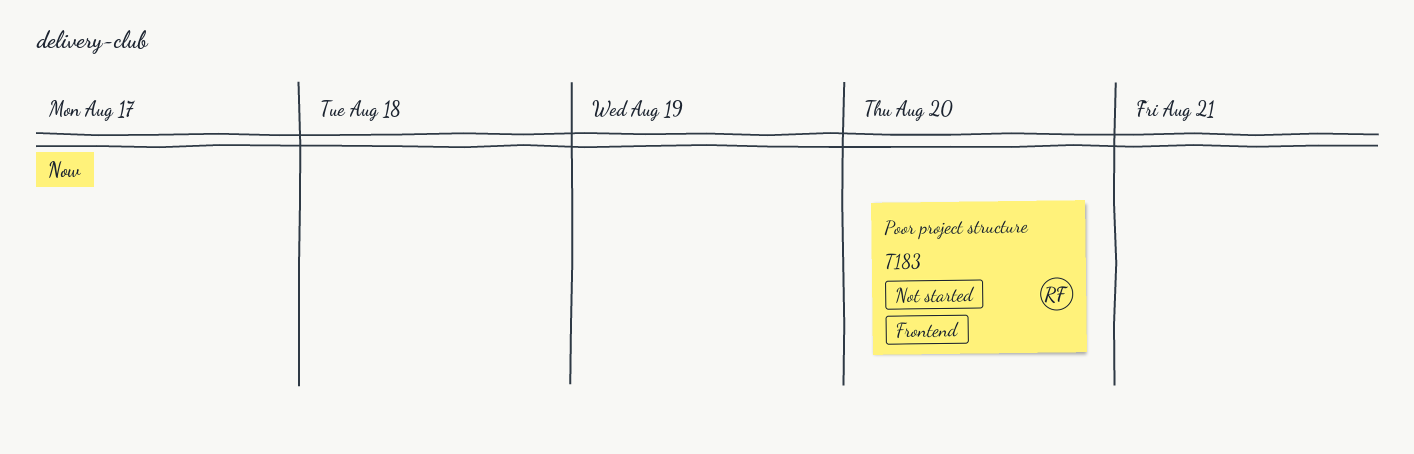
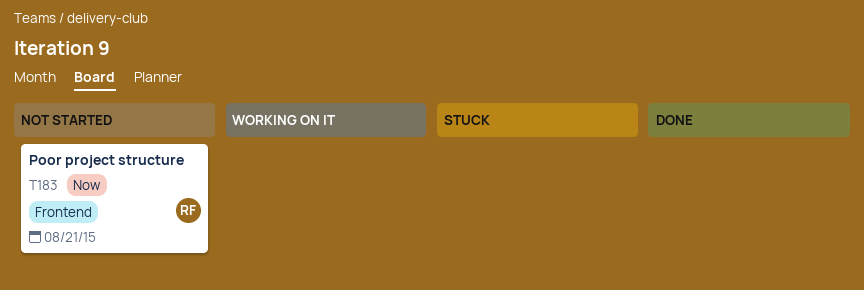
T183, due: Aug 20 -> Aug 21

